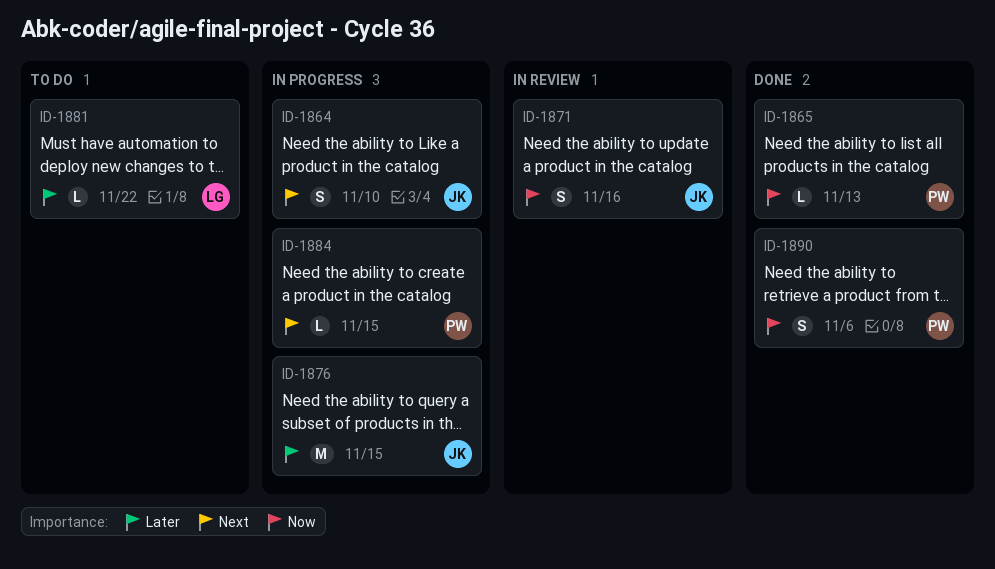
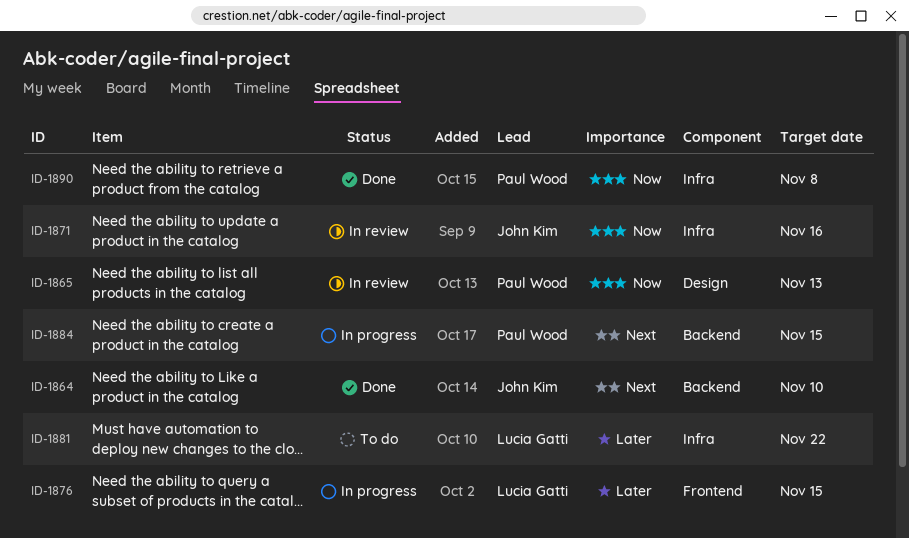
ID-1864, status: In progress -> Done
ID-1865, status: Done -> In review
ID-1876, owner: John Kim -> Lucia Gatti
ID-1890, due: Nov 6 -> Nov 8

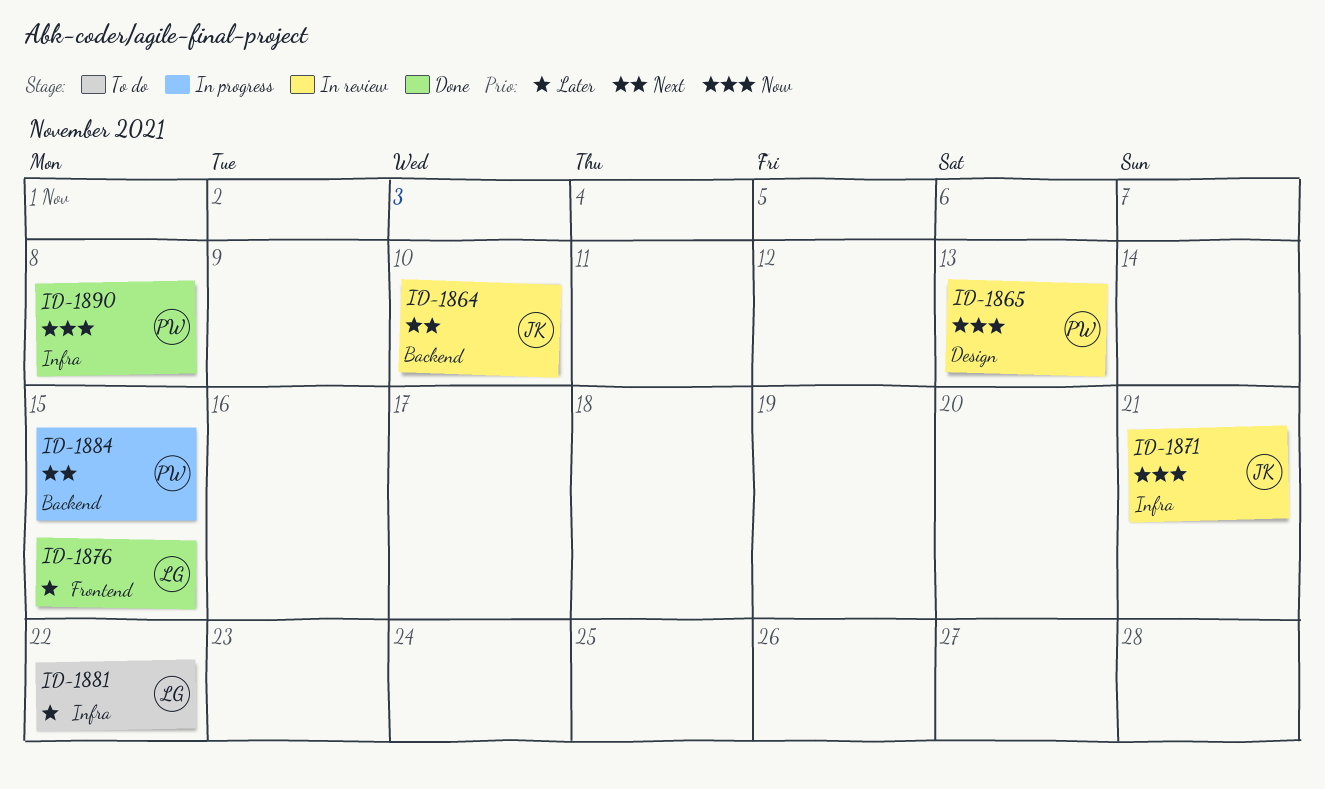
ID-1864, status: Done -> In review
ID-1871, due: Nov 16 -> Nov 21
ID-1876, status: In progress -> Done

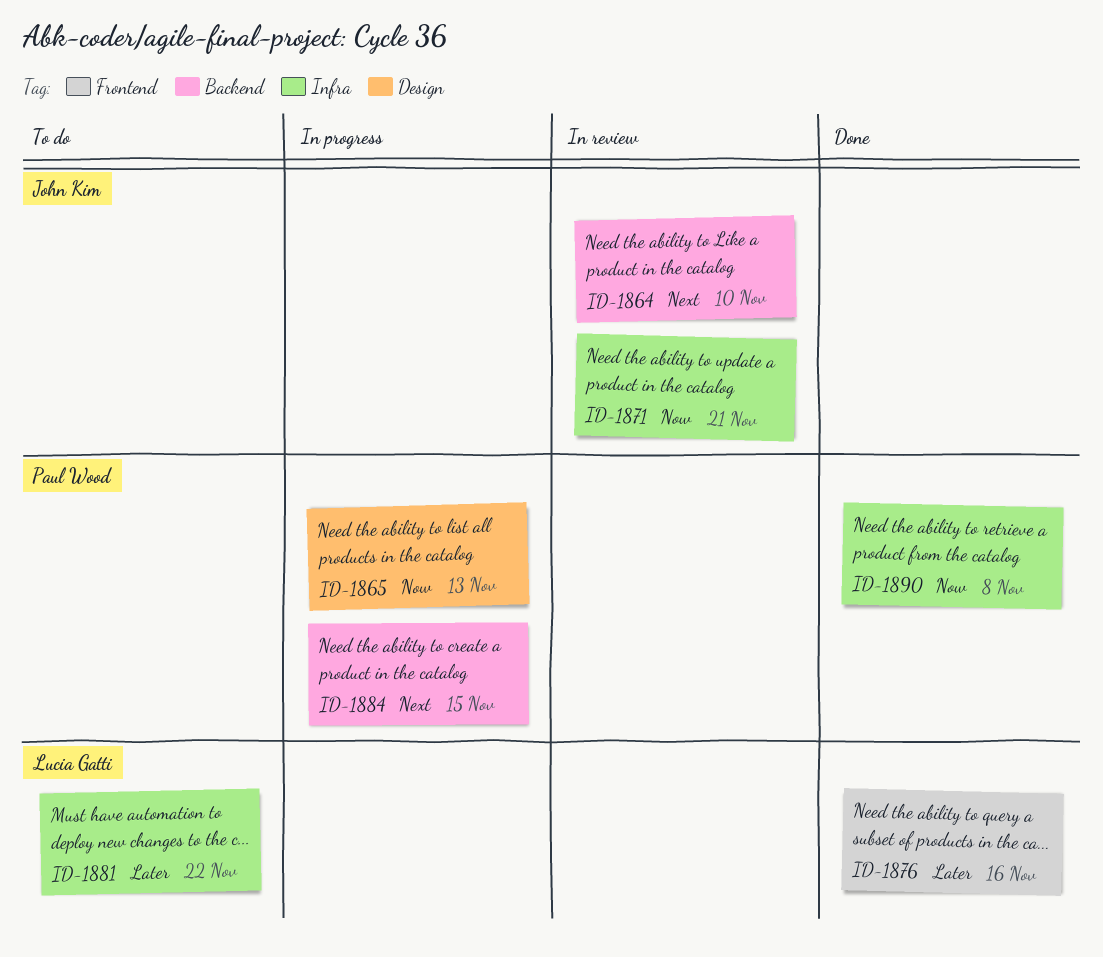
ID-1865, status: In review -> In progress
ID-1876, due: Nov 15 -> Nov 16

